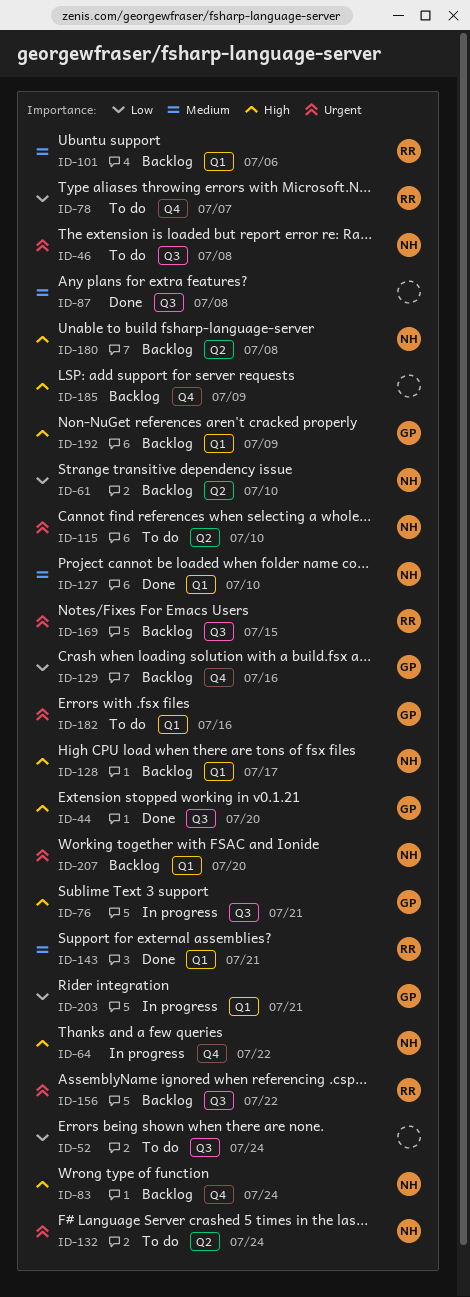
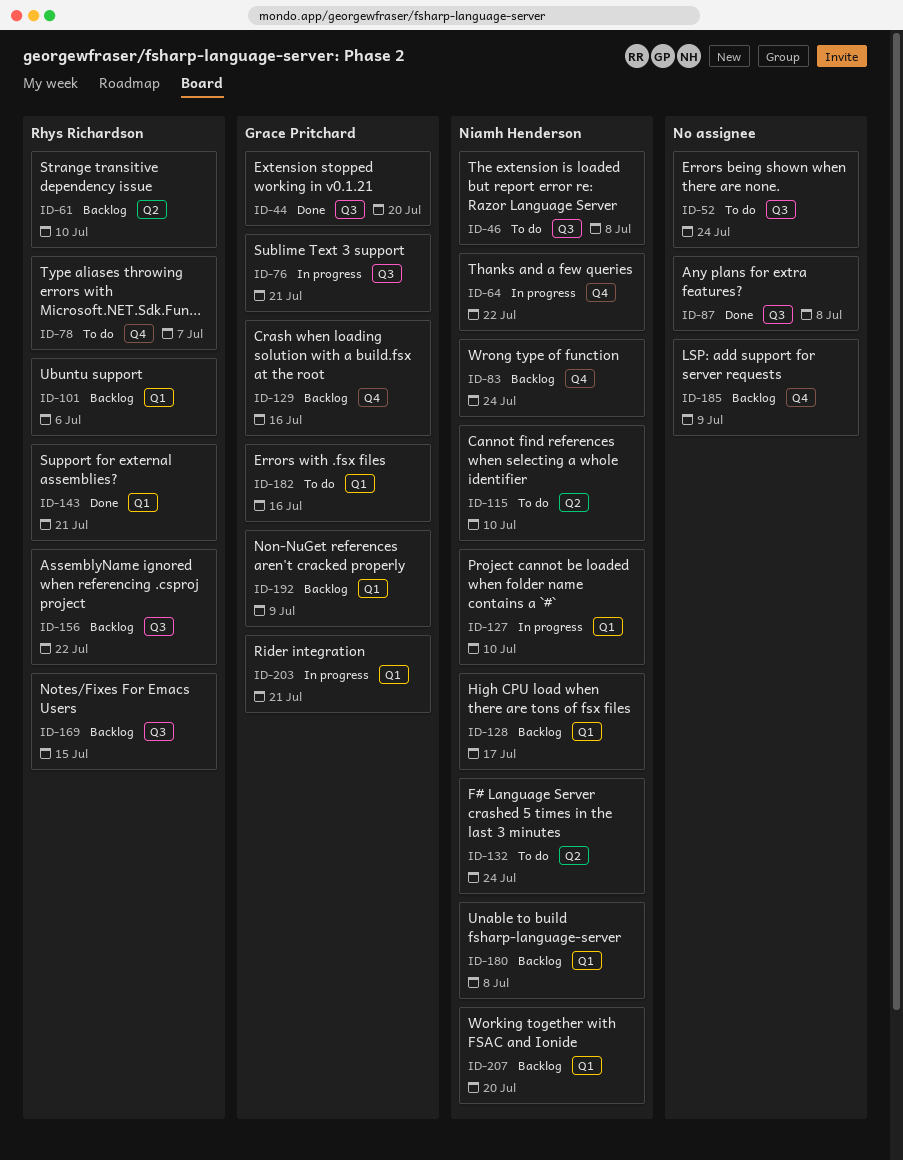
ID-61, owner: Niamh Henderson -> Rhys Richardson
ID-127, status: Done -> In progress
ID-180, label: Q2 -> Q1

